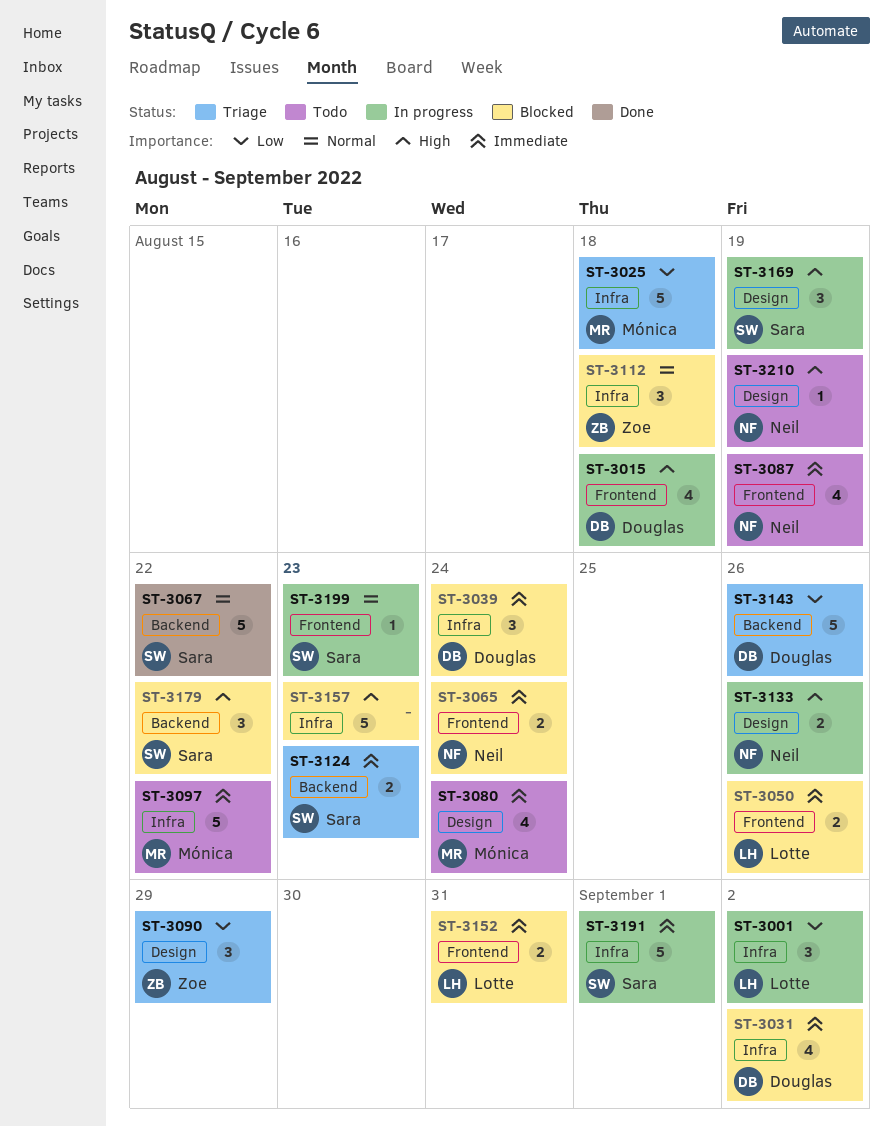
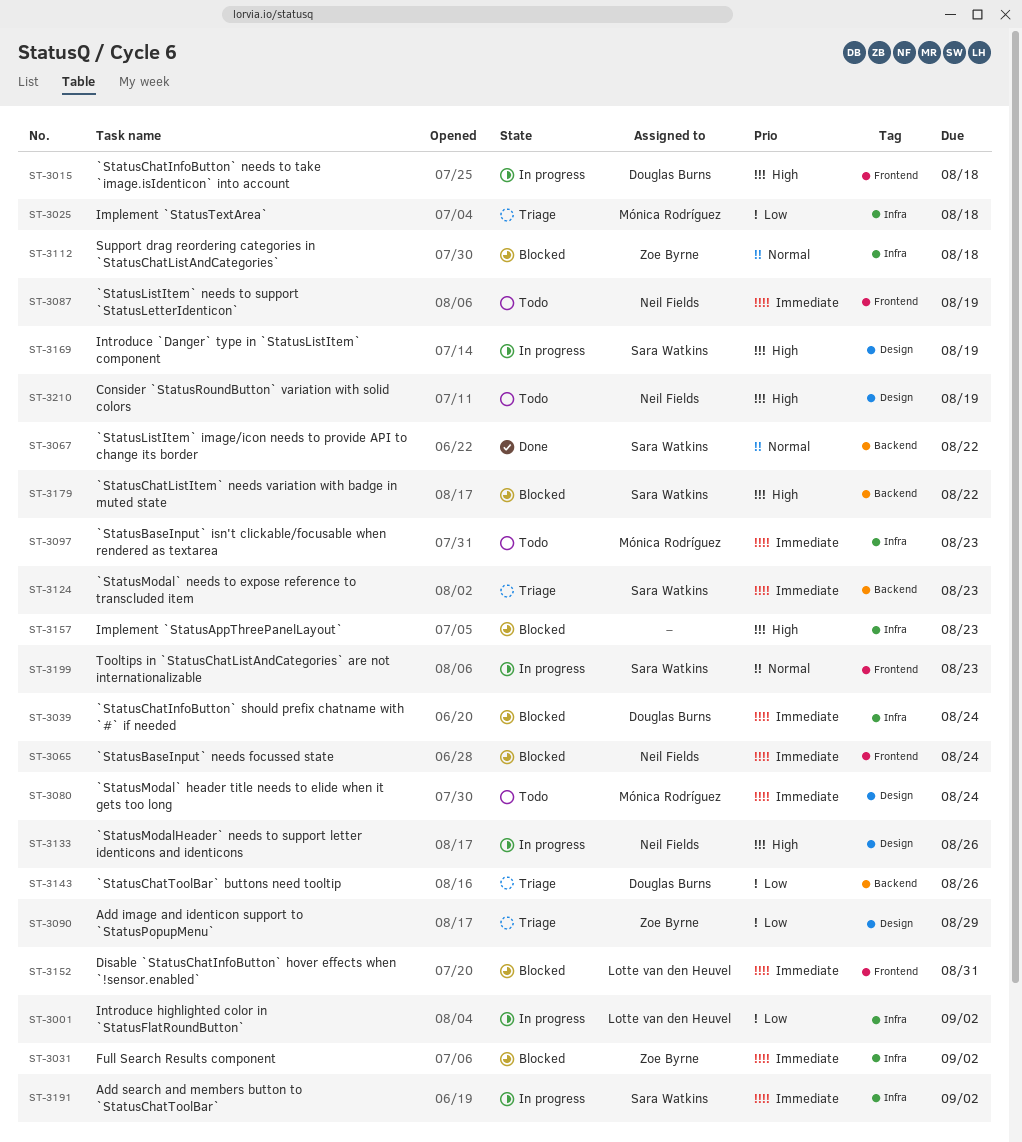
ST-3031, owner: Douglas Burns -> Zoe Byrne
ST-3050: present -> none
ST-3097, due: Aug 22 -> Aug 23
ST-3191, due: Sep 1 -> Sep 2

